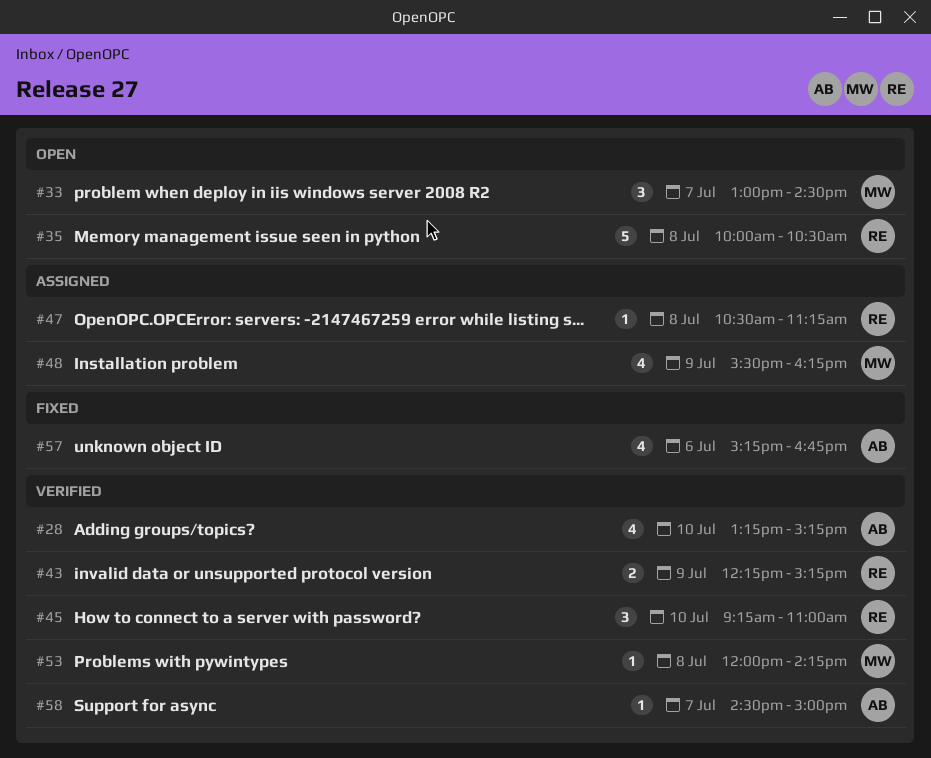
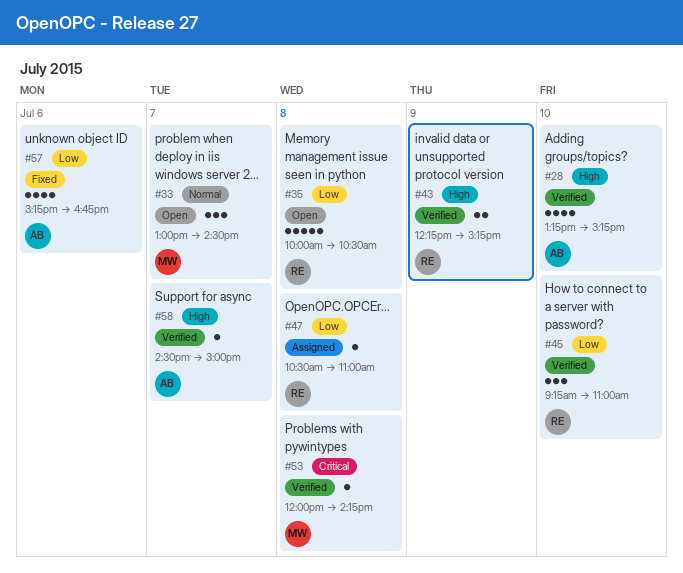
#47, ends: 11:15 -> 11:00
#48: present -> none

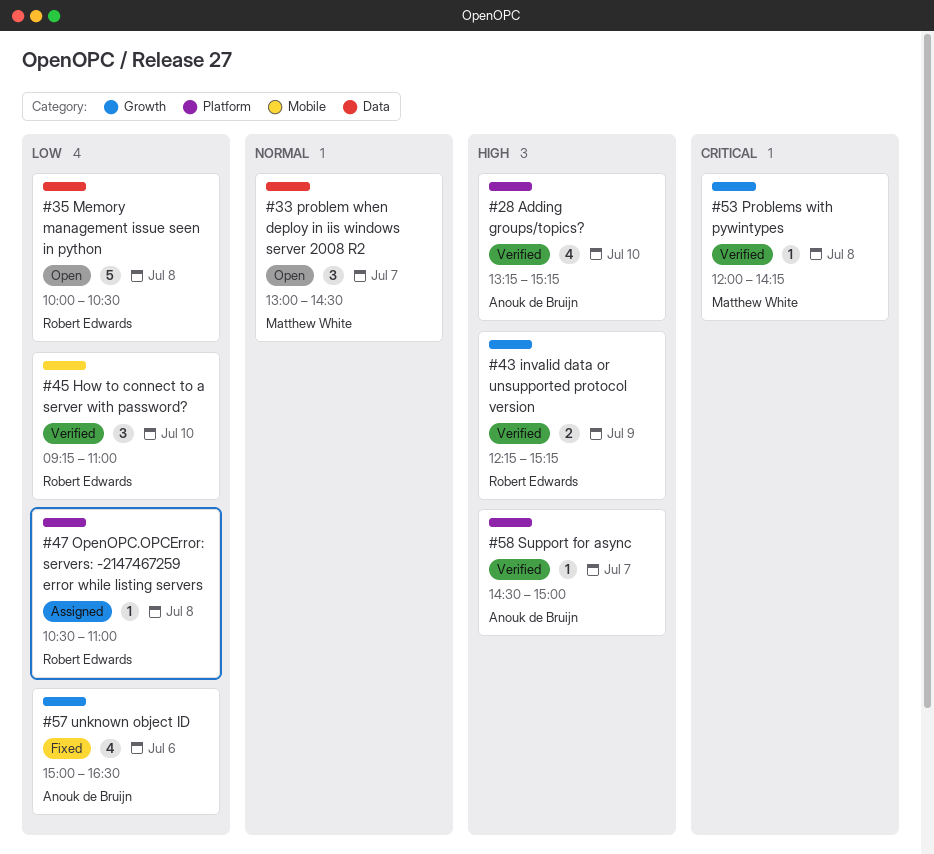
#57, begins: 15:15 -> 15:00
#57, ends: 16:45 -> 16:30

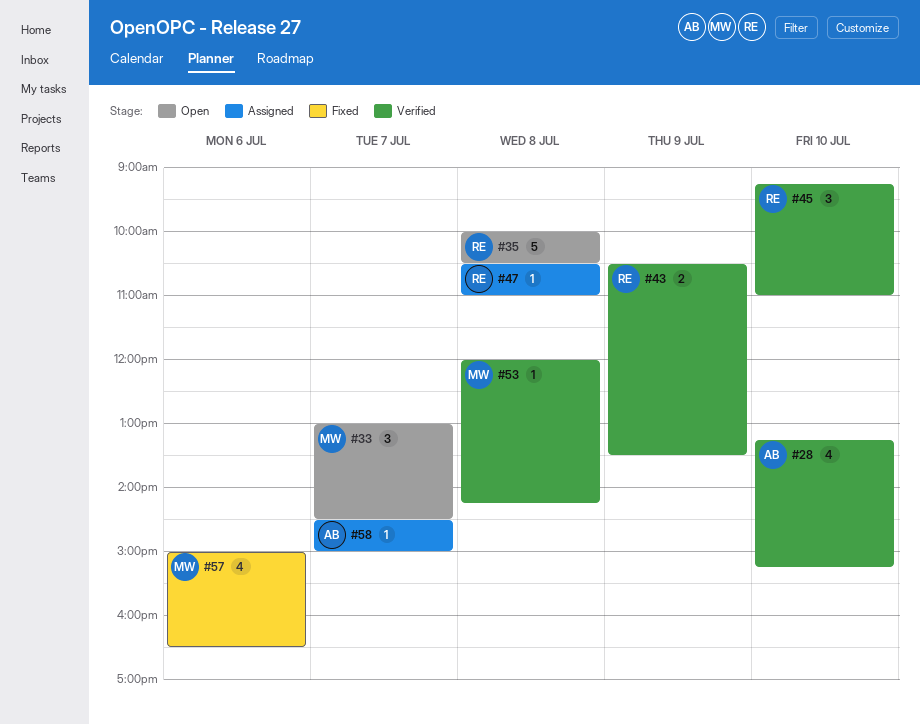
#43, begins: 12:15 -> 10:30
#43, ends: 15:15 -> 13:30
#57, owner: Anouk de Bruijn -> Matthew White
#58, status: Verified -> Assigned

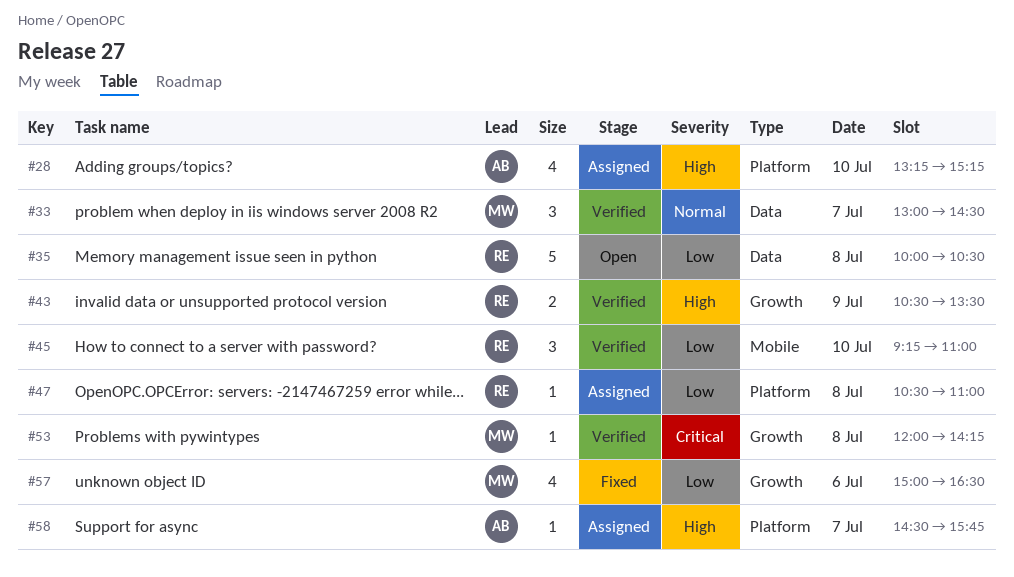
#28, status: Verified -> Assigned
#33, status: Open -> Verified
#58, ends: 15:00 -> 15:45

